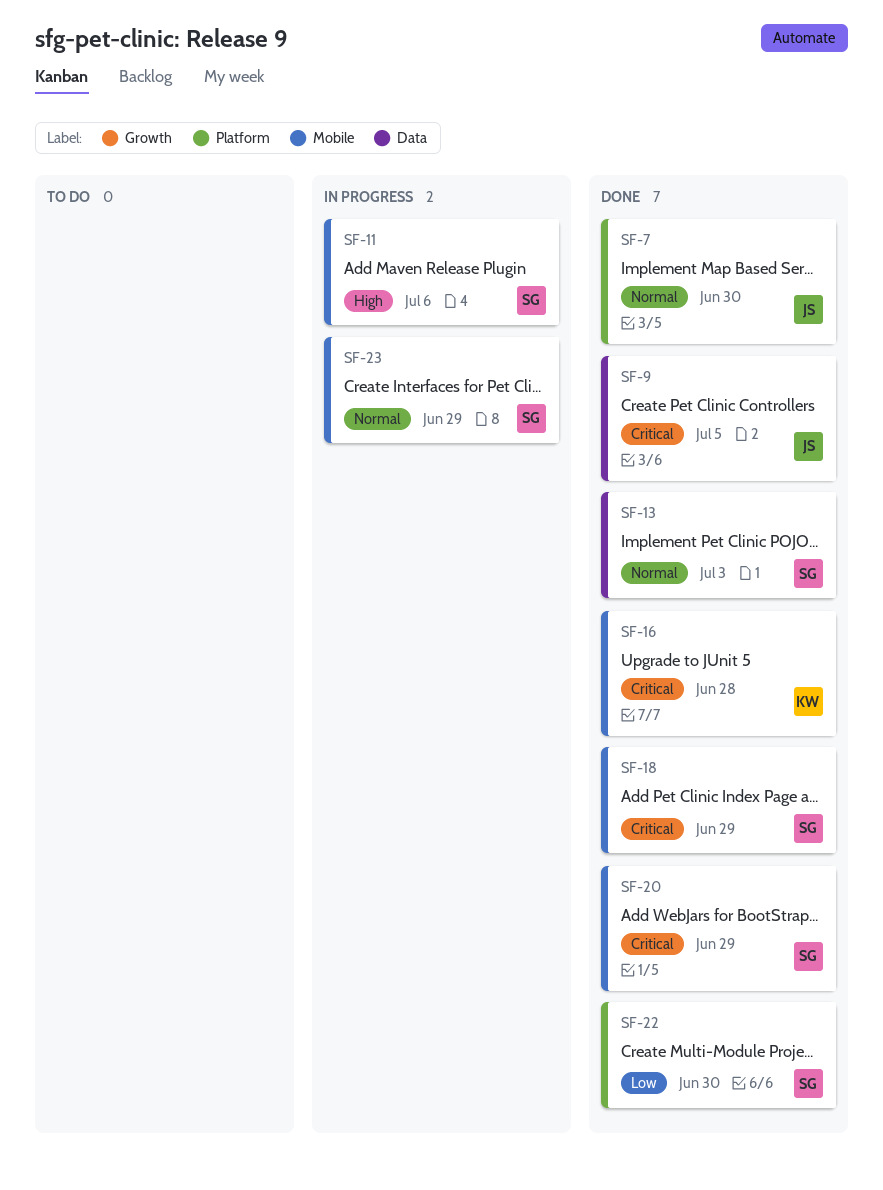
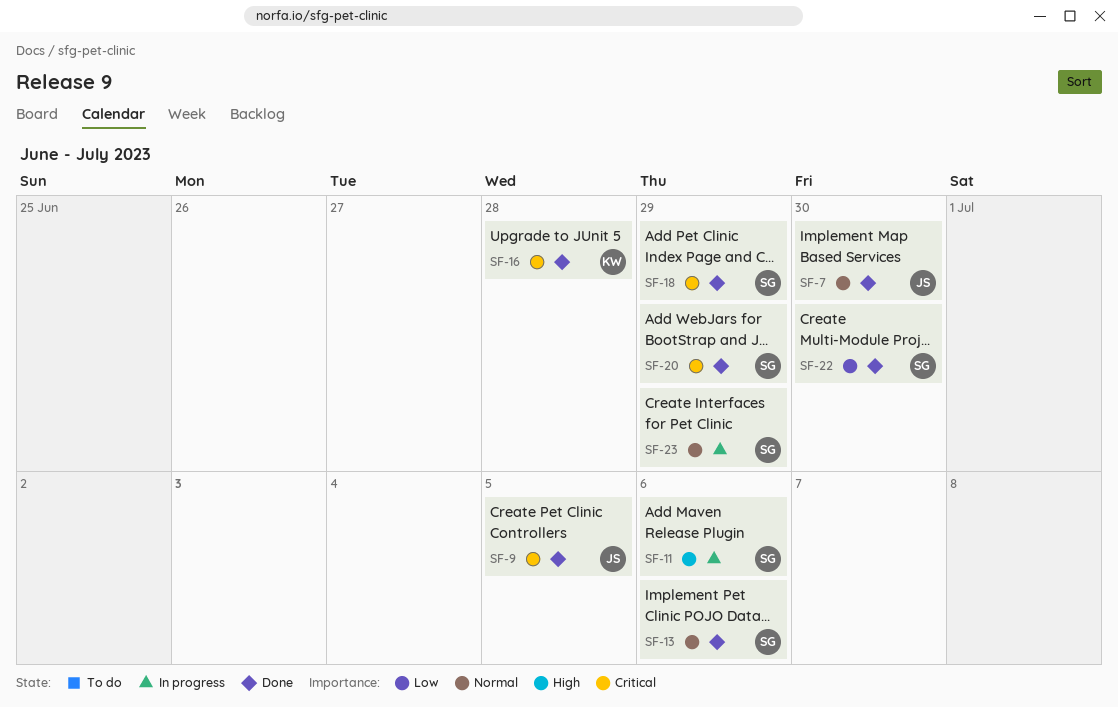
SF-13, due: Jul 3 -> Jul 6

